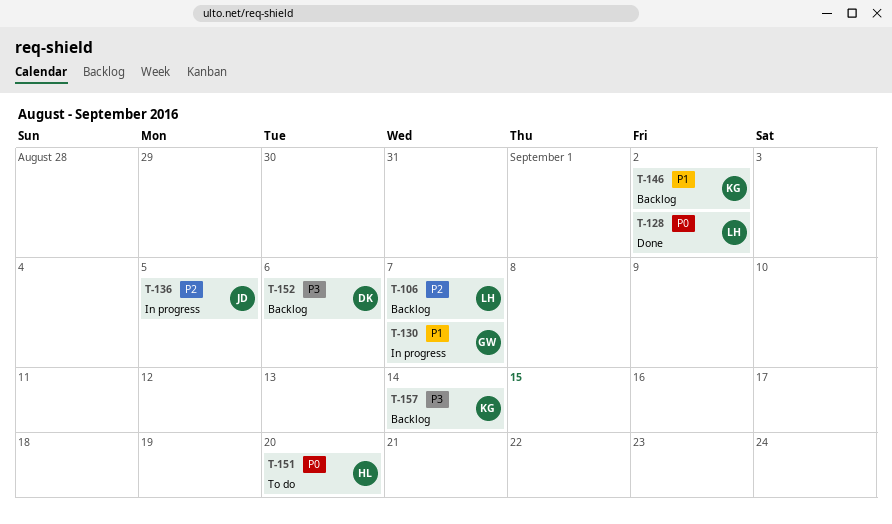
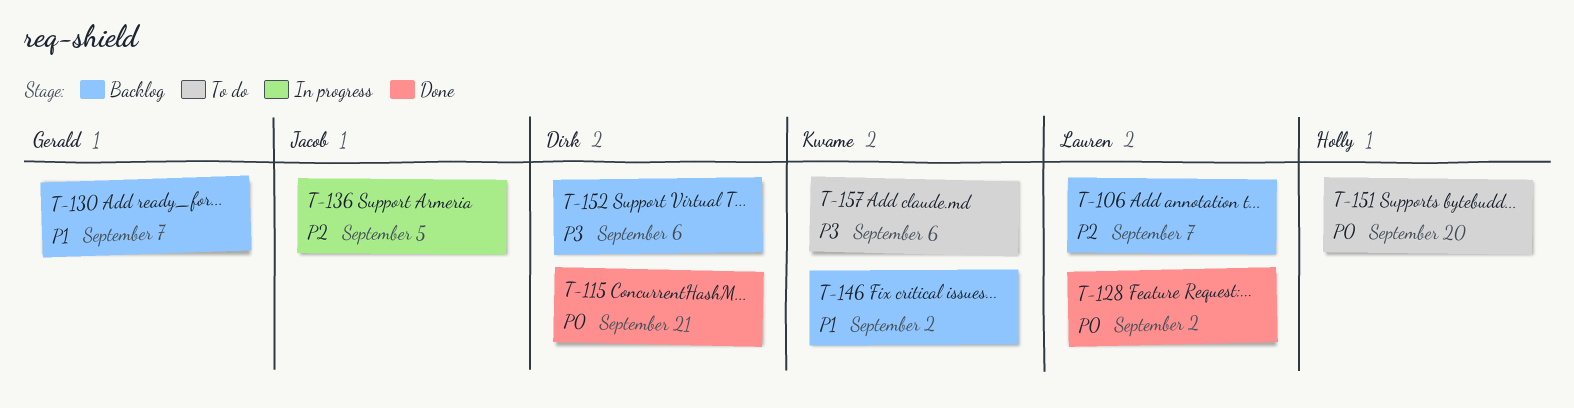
T-115: none -> present
T-130, status: In progress -> Backlog
T-157, status: Backlog -> To do
T-157, due: Sep 14 -> Sep 6

